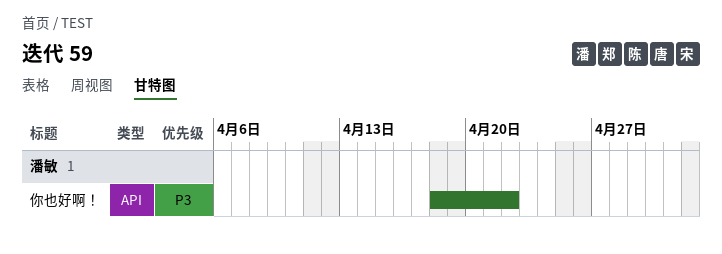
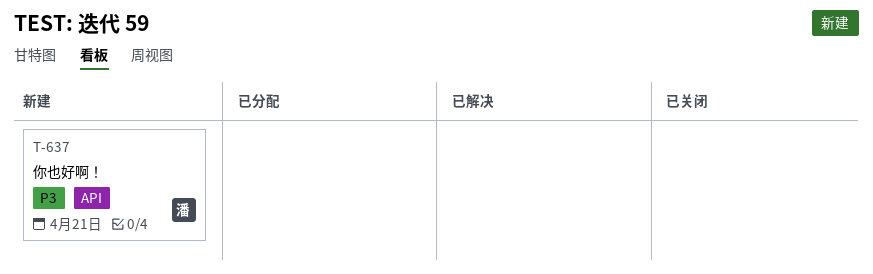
你也好啊！, due: Apr 22 -> Apr 21

